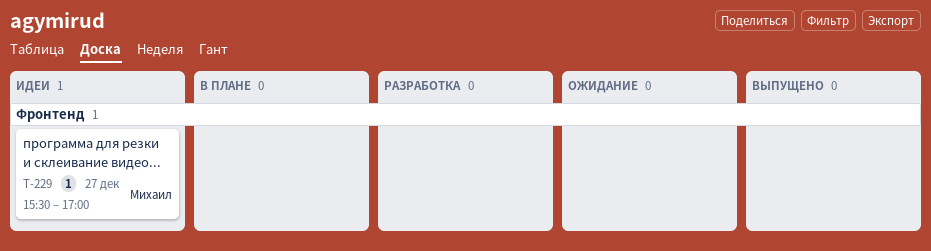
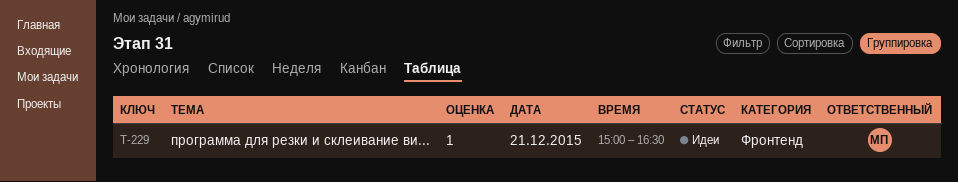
T-229, day: Dec 27 -> Dec 21
T-229, begins: 15:30 -> 15:00
T-229, ends: 17:00 -> 16:30

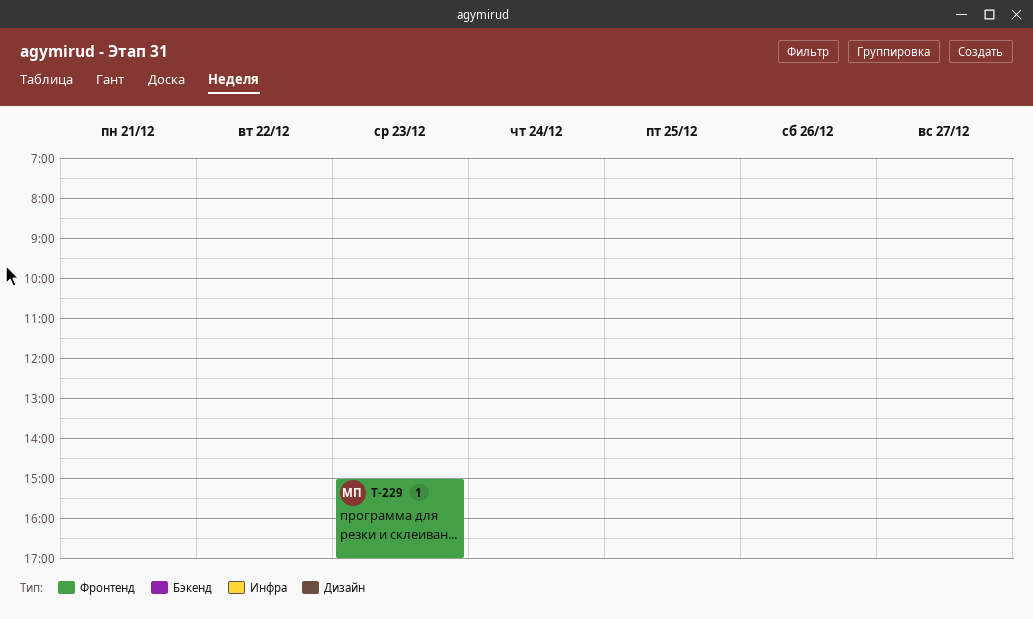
T-229, day: Dec 21 -> Dec 23
T-229, ends: 16:30 -> 17:00

